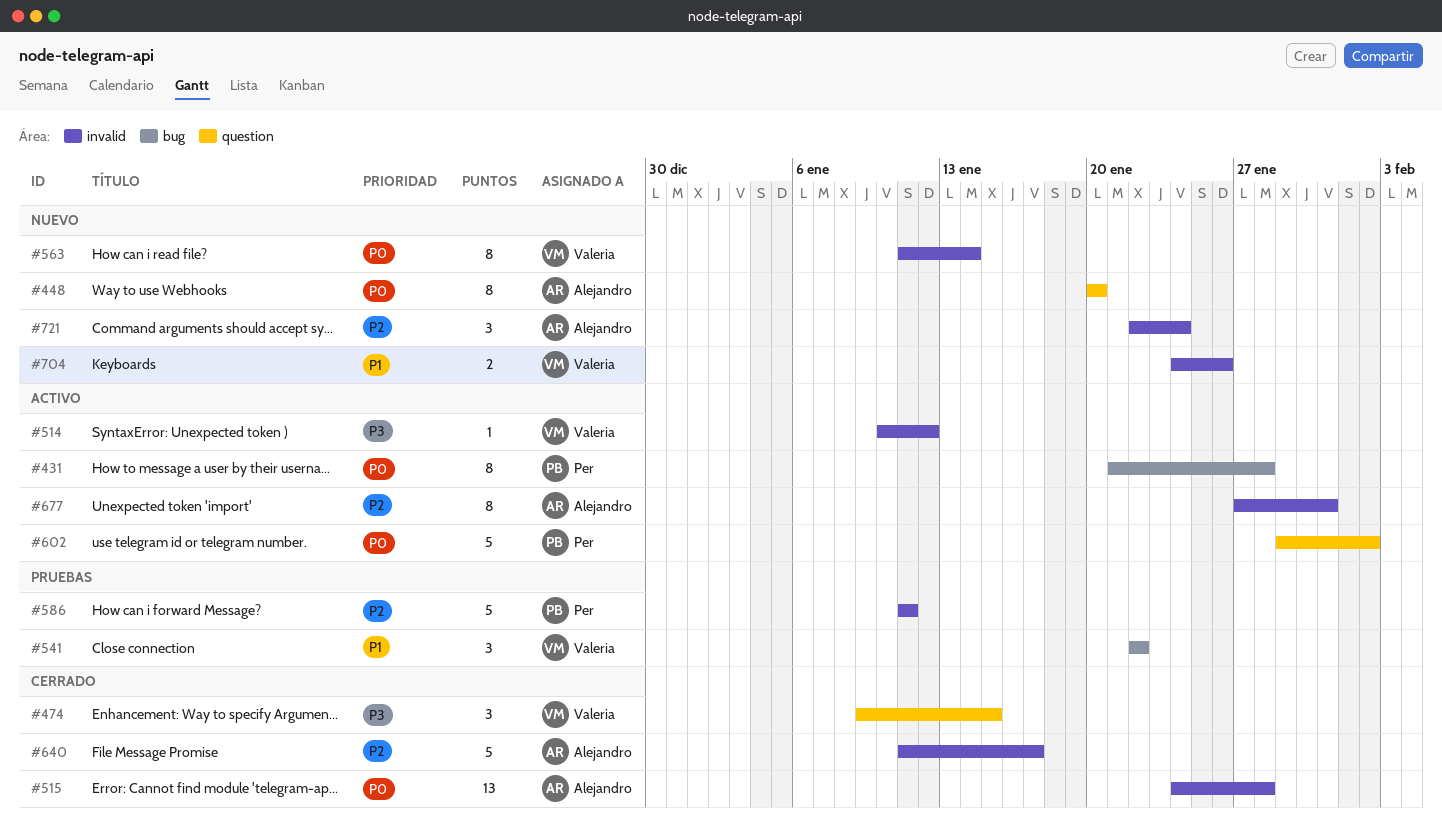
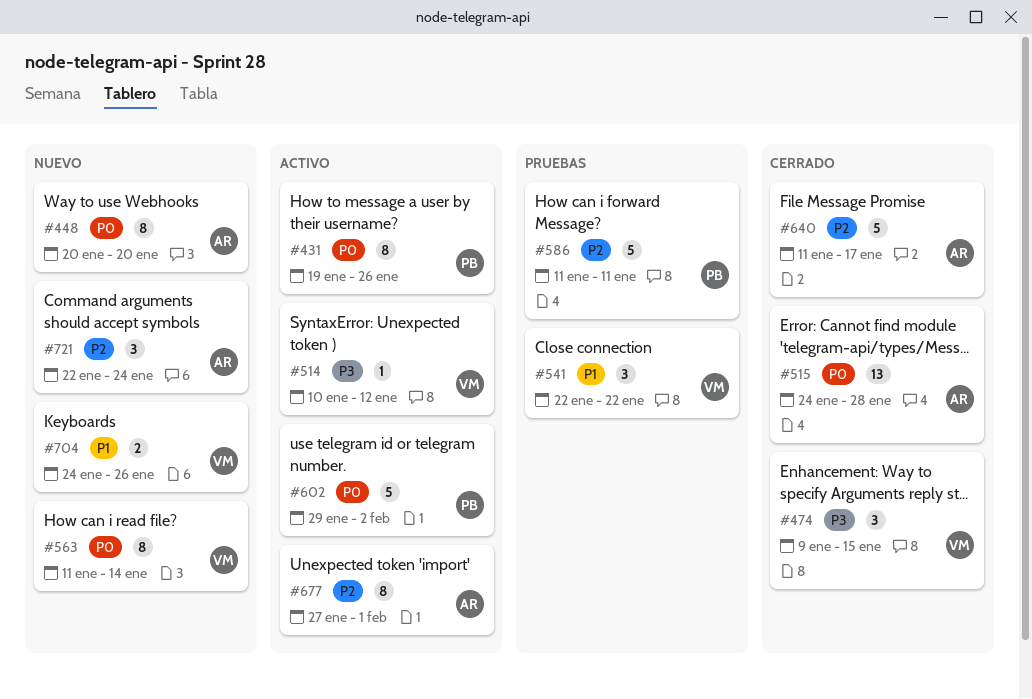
#431, start: Jan 21 -> Jan 19
#431, due: Jan 28 -> Jan 26
#677, due: Jan 31 -> Feb 1

